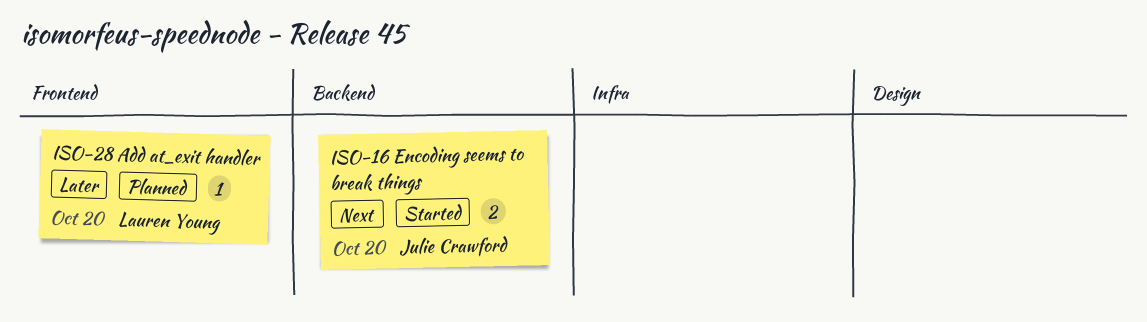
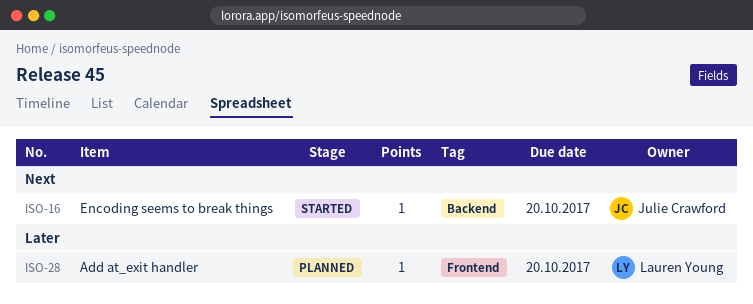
ISO-16, estimate: 2 -> 1

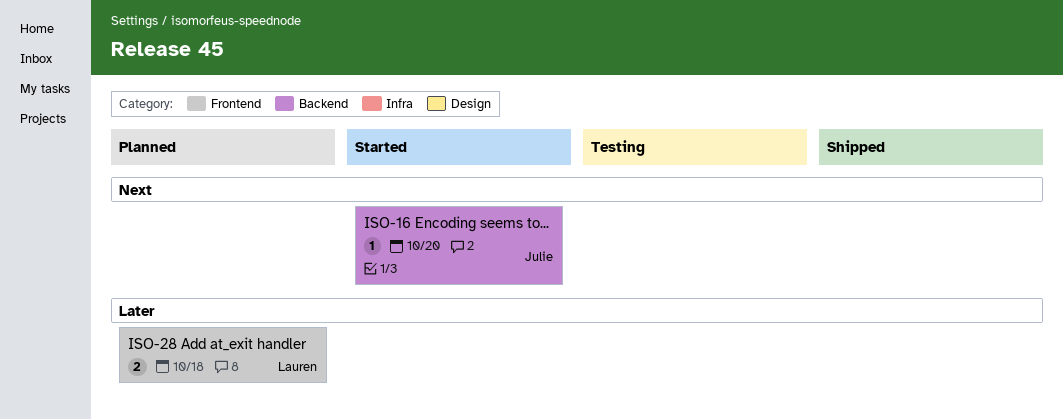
ISO-28, estimate: 1 -> 2
ISO-28, due: Oct 20 -> Oct 18

